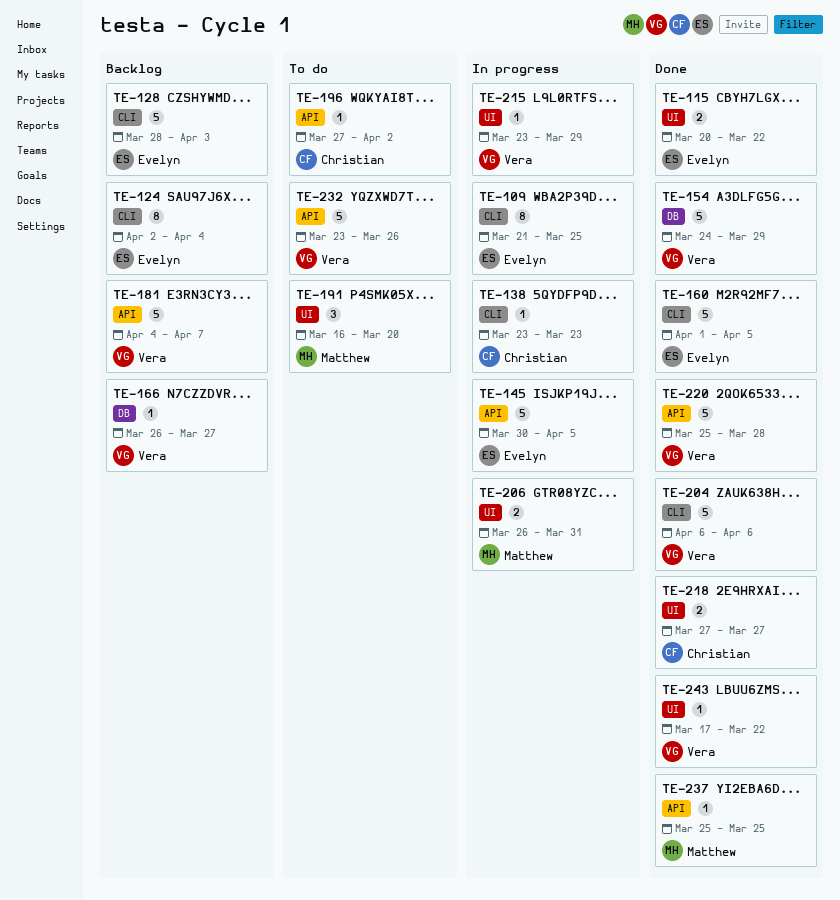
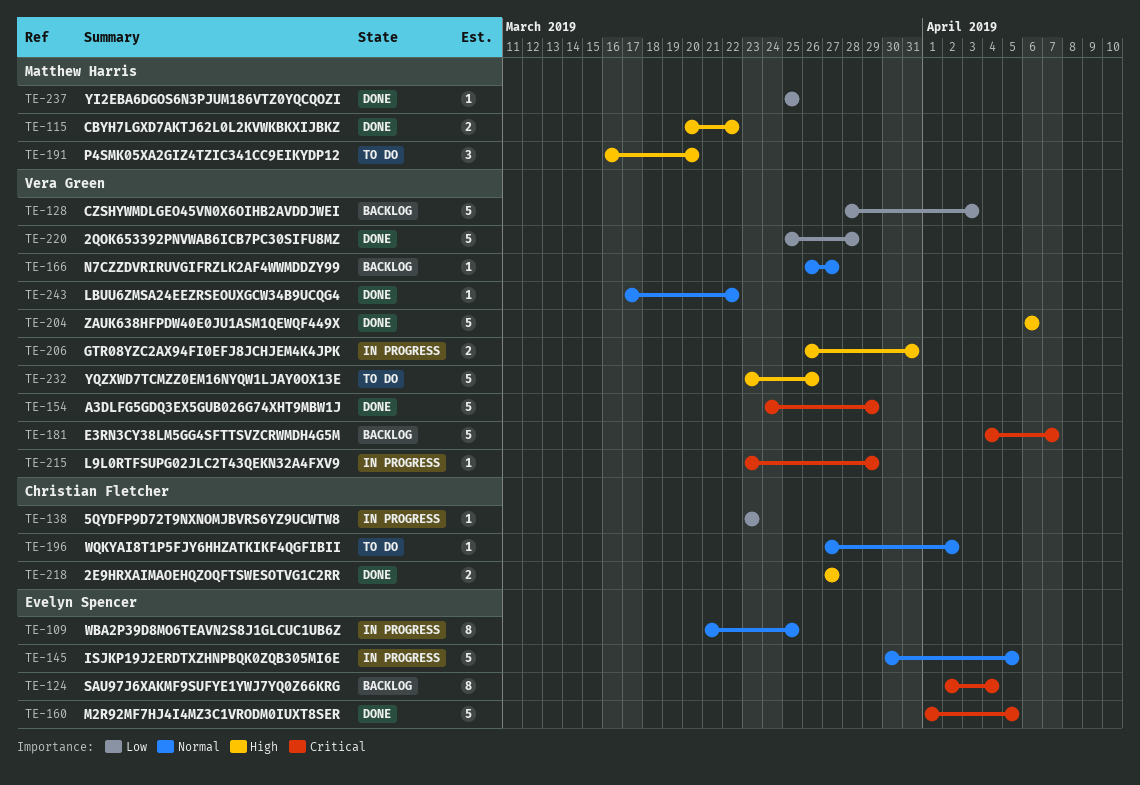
TE-115, owner: Evelyn Spencer -> Matthew Harris
TE-128, owner: Evelyn Spencer -> Vera Green
TE-206, owner: Matthew Harris -> Vera Green

